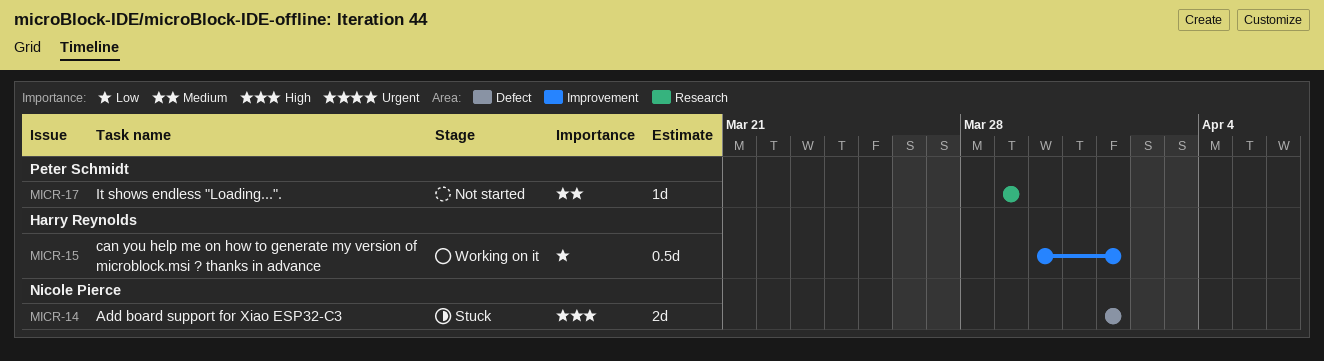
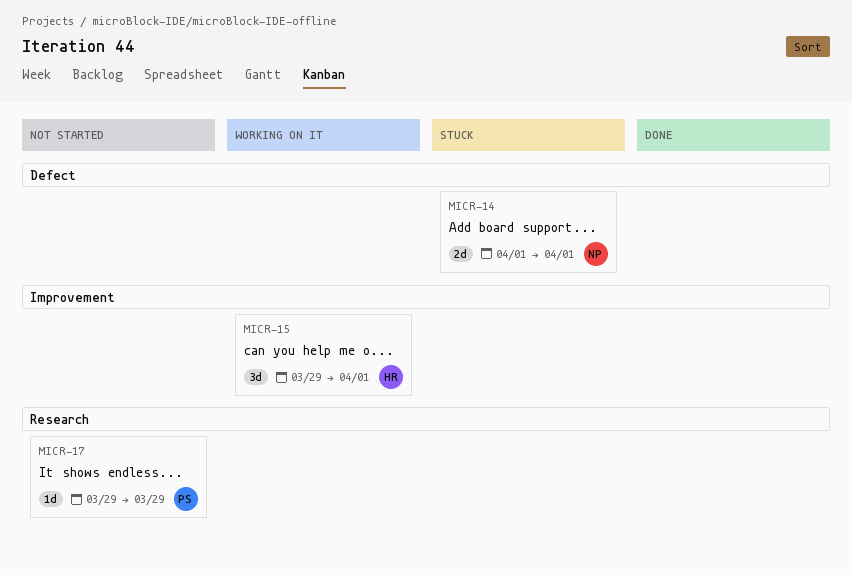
MICR-15, estimate: 0.5d -> 3d
MICR-15, start: Mar 30 -> Mar 29

